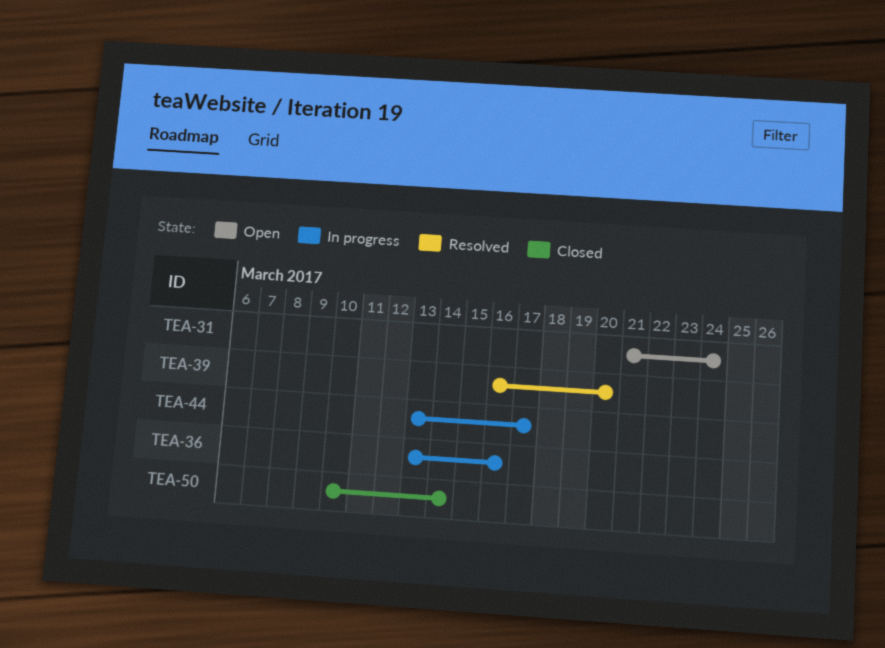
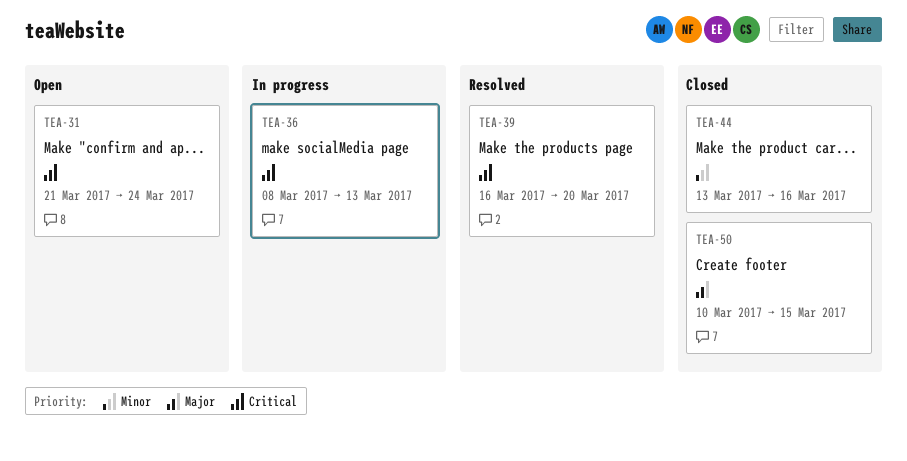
TEA-36, start: Mar 13 -> Mar 8
TEA-36, due: Mar 16 -> Mar 13
TEA-44, status: In progress -> Closed
TEA-44, due: Mar 17 -> Mar 16
TEA-50, due: Mar 14 -> Mar 15

